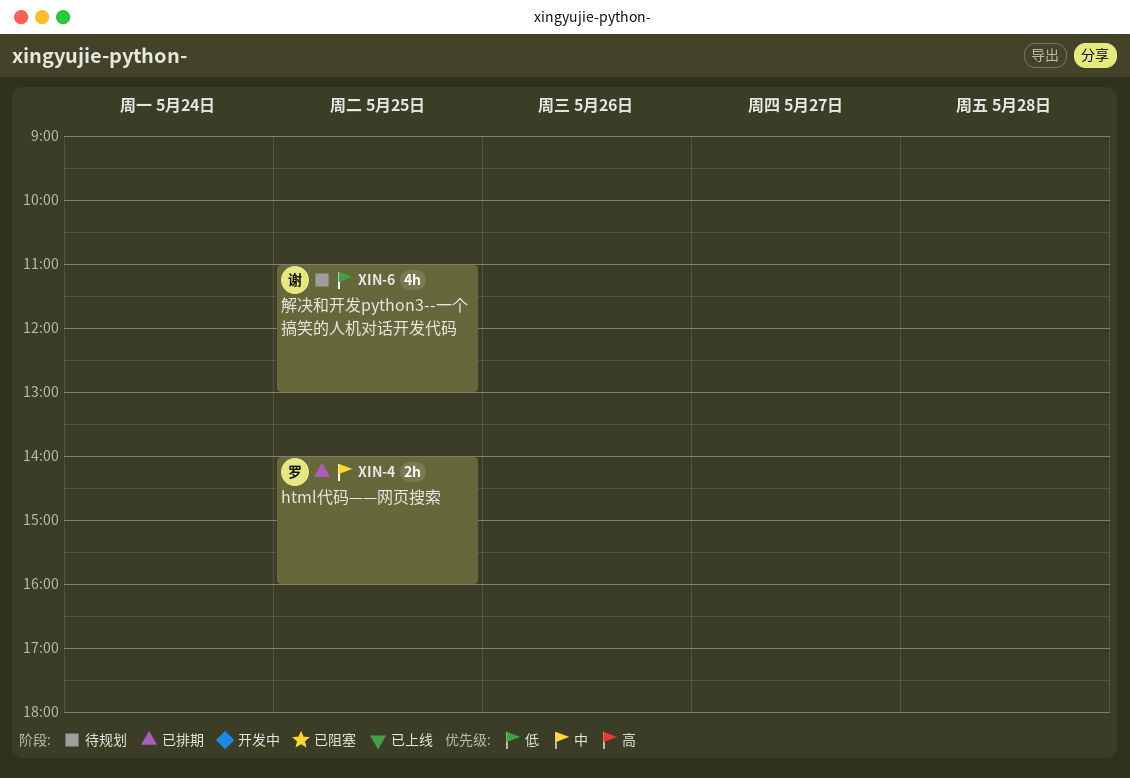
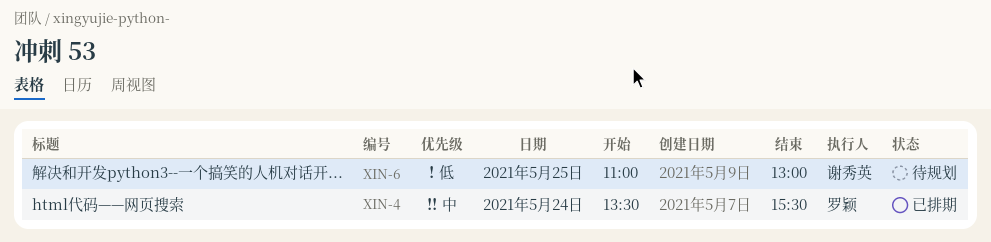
XIN-4, day: May 25 -> May 24
XIN-4, begins: 14:00 -> 13:30
XIN-4, ends: 16:00 -> 15:30

